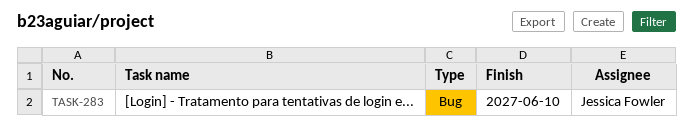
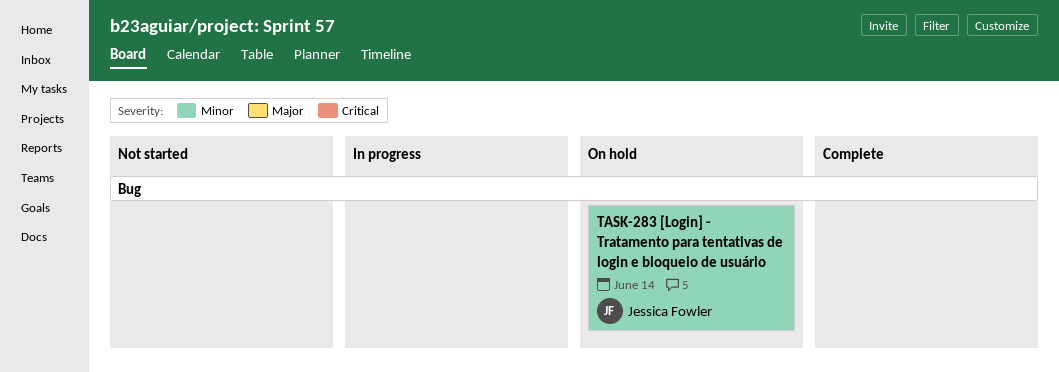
TASK-283, due: Jun 10 -> Jun 14

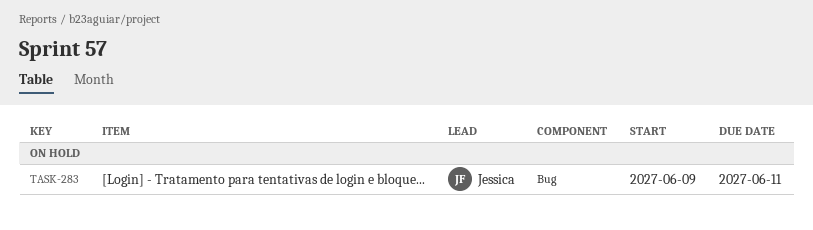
TASK-283, due: Jun 14 -> Jun 11

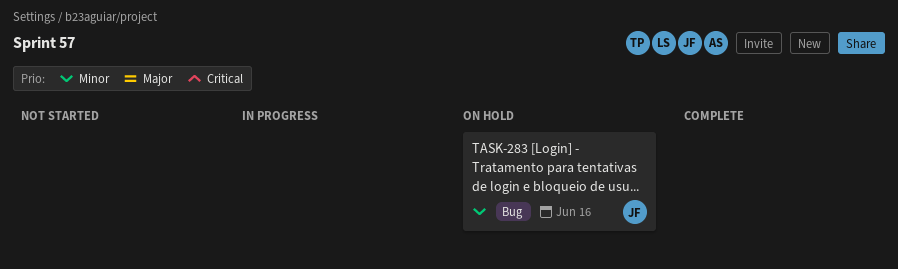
TASK-283, due: Jun 11 -> Jun 16

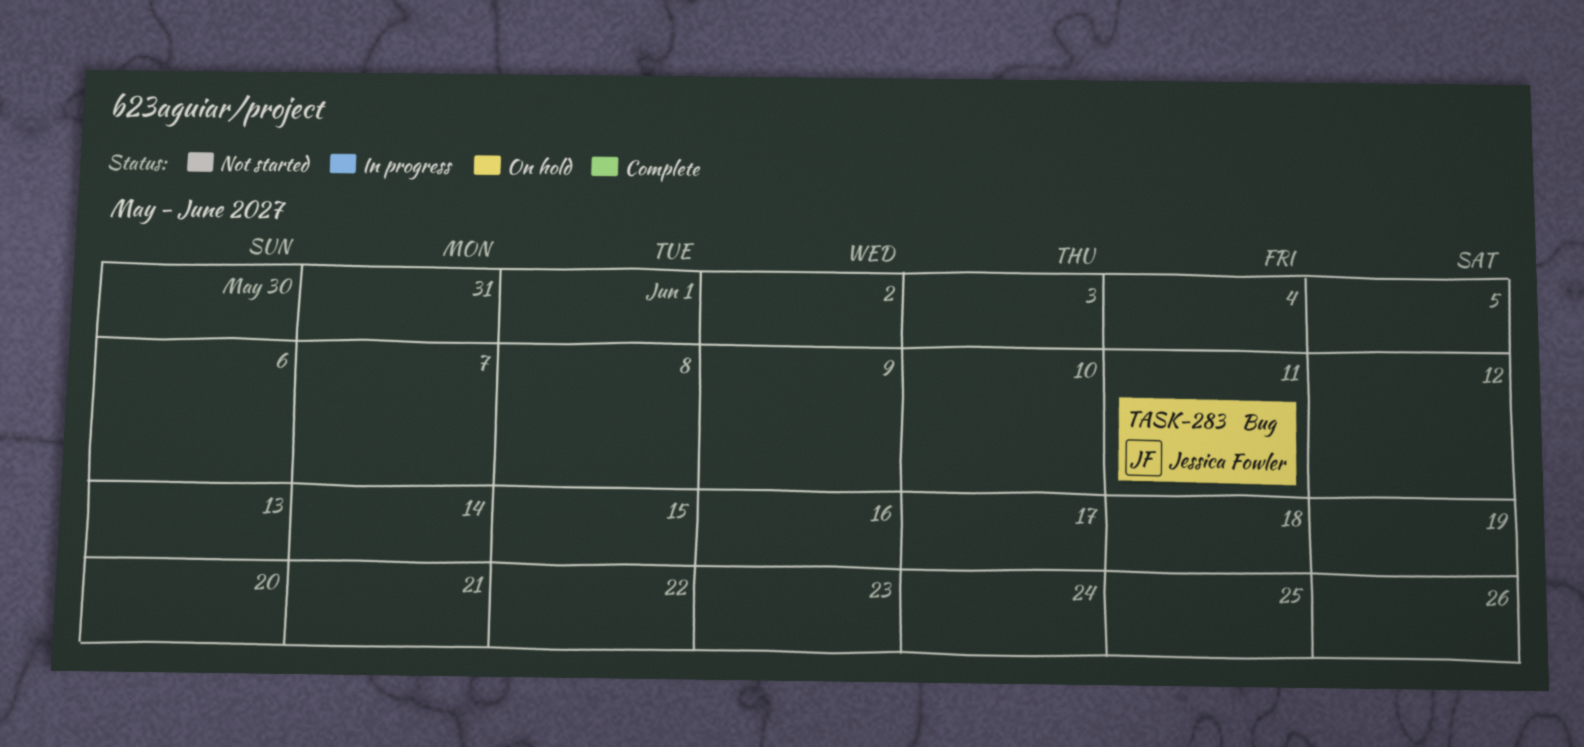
TASK-283, due: Jun 16 -> Jun 11

